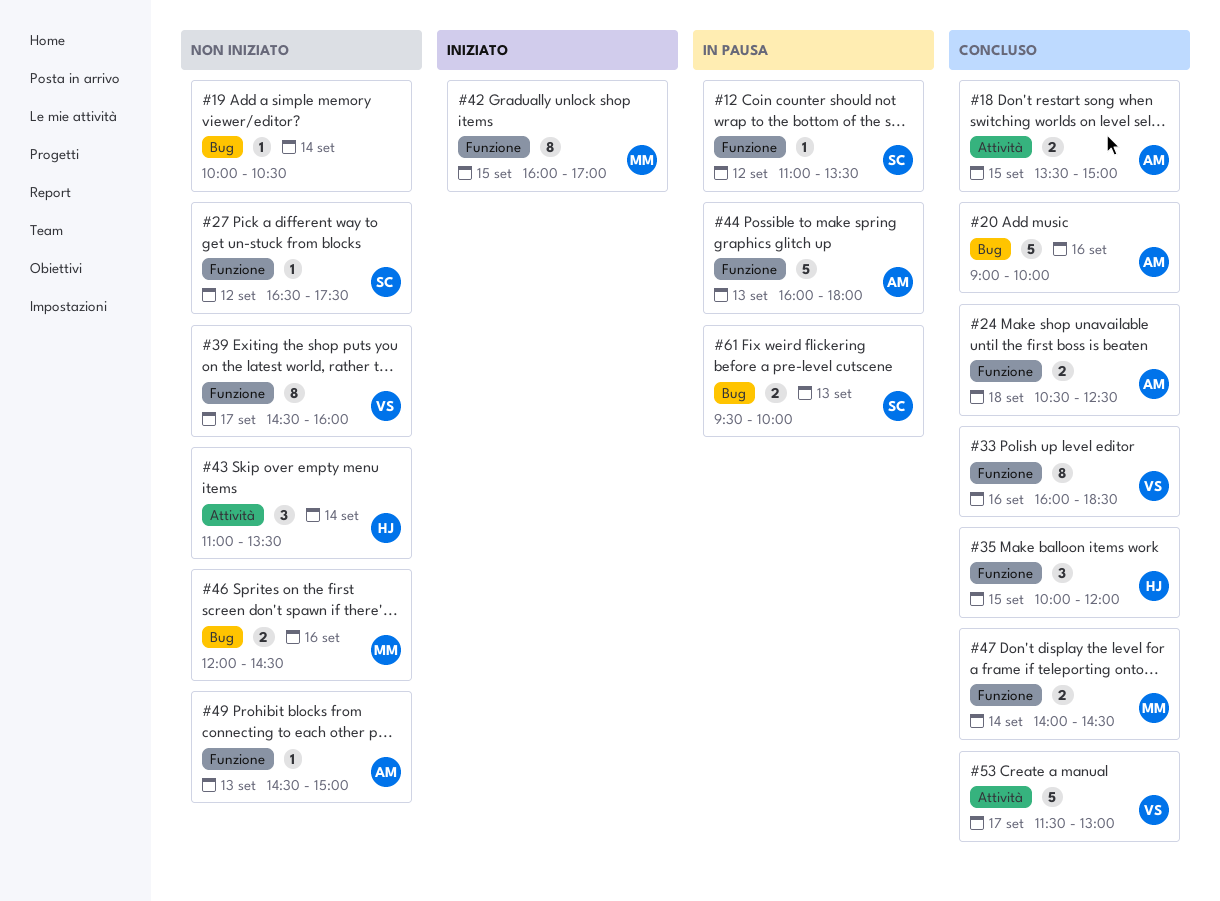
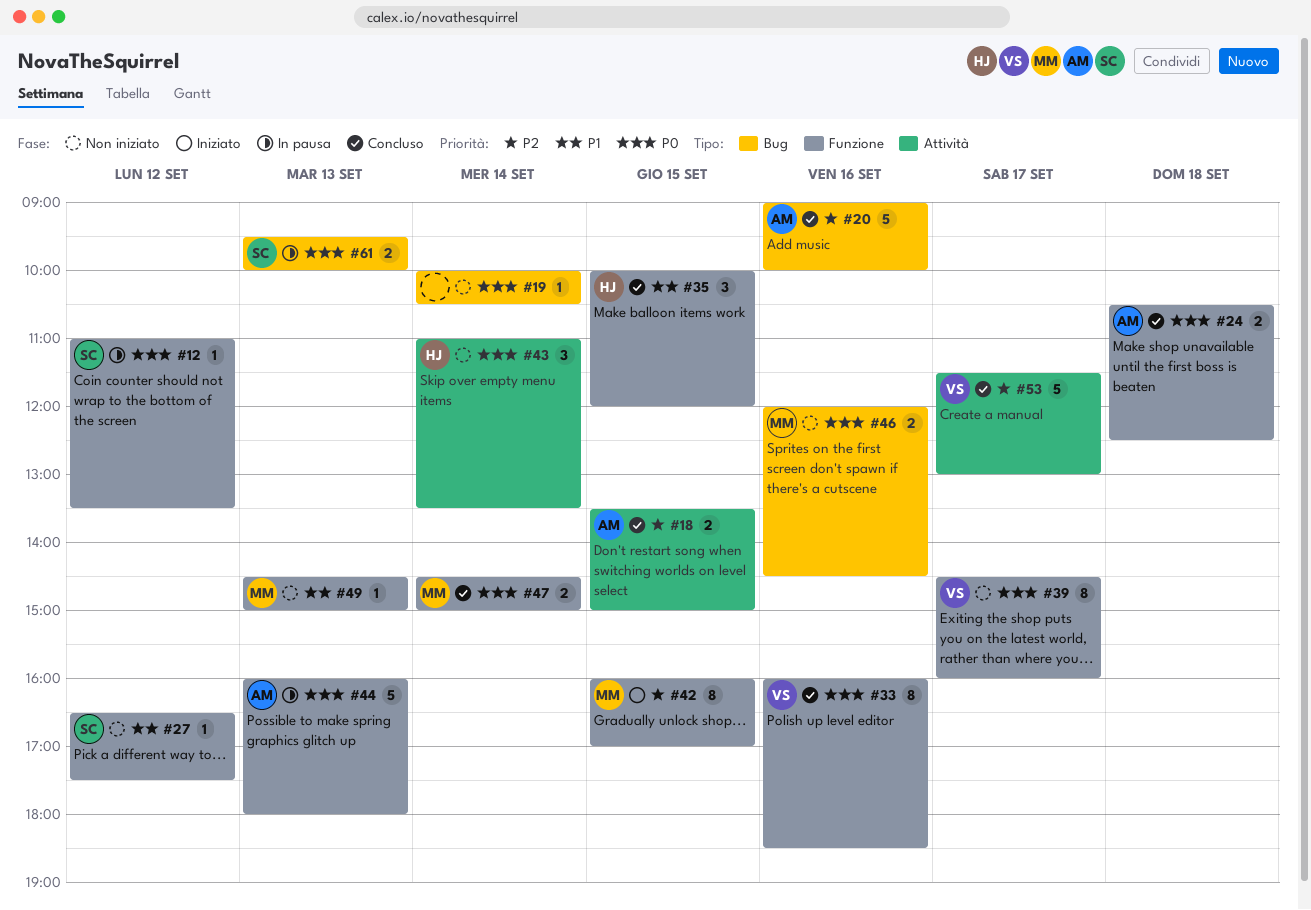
#47, begins: 14:00 -> 14:30
#47, ends: 14:30 -> 15:00
#49, owner: AM -> MM

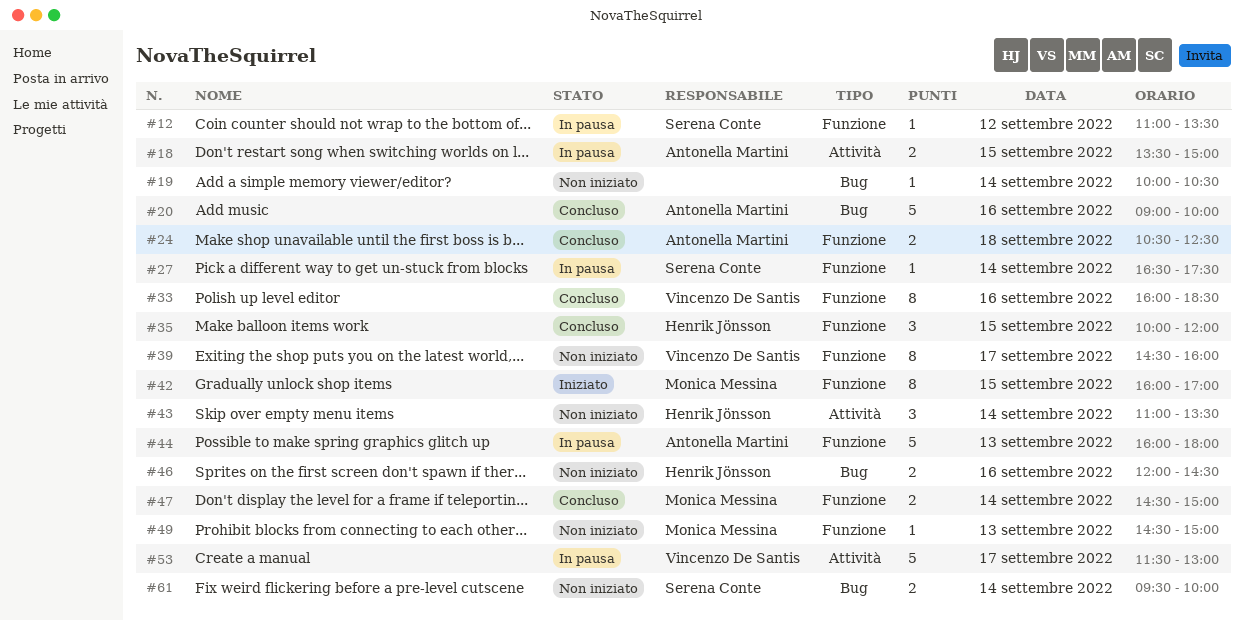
#18, status: Concluso -> In pausa
#27, status: Non iniziato -> In pausa
#27, day: Sep 12 -> Sep 14
#46, owner: Monica Messina -> Henrik Jönsson
#53, status: Concluso -> In pausa
#61, status: In pausa -> Non iniziato
#61, day: Sep 13 -> Sep 14

